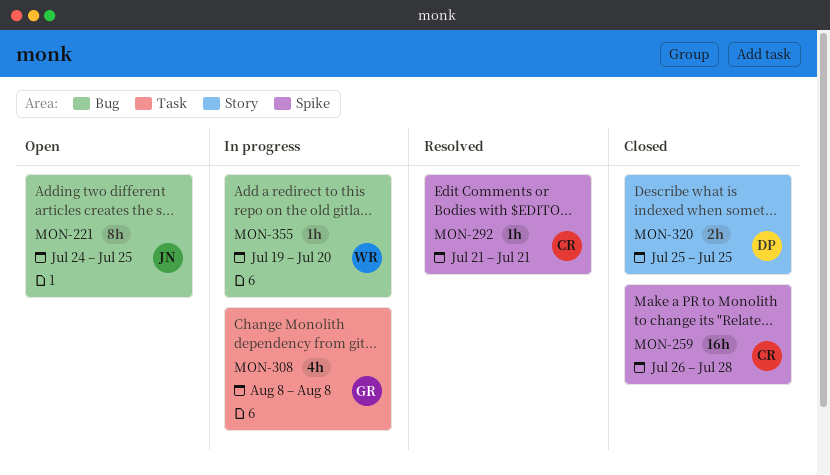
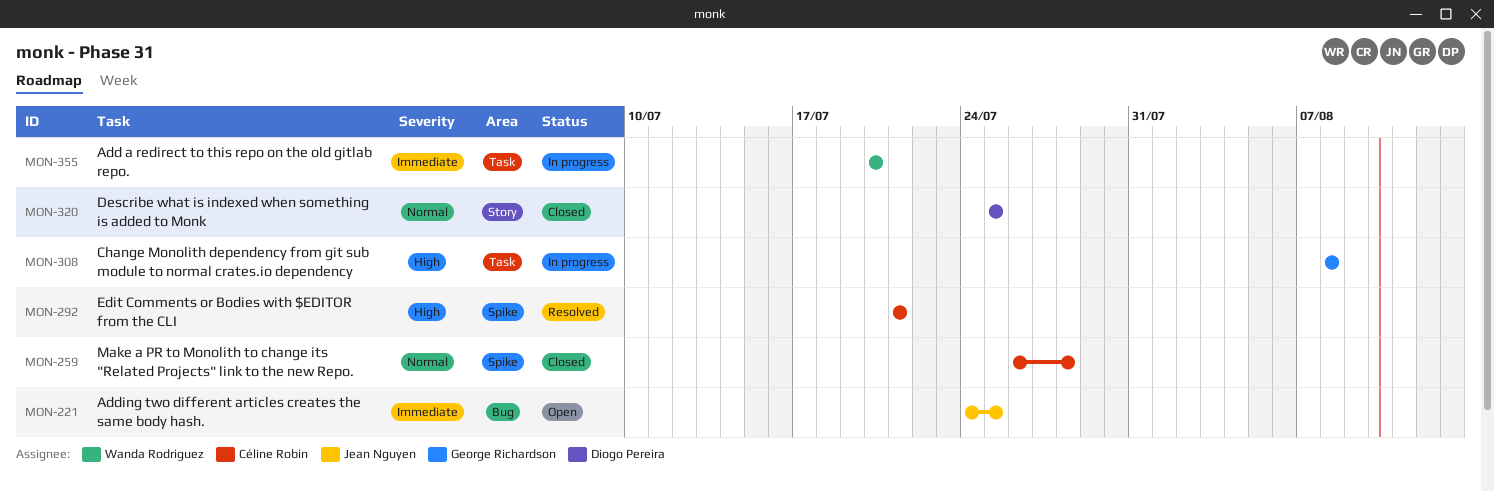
MON-355, label: Bug -> Task
MON-355, start: Jul 19 -> Jul 20

